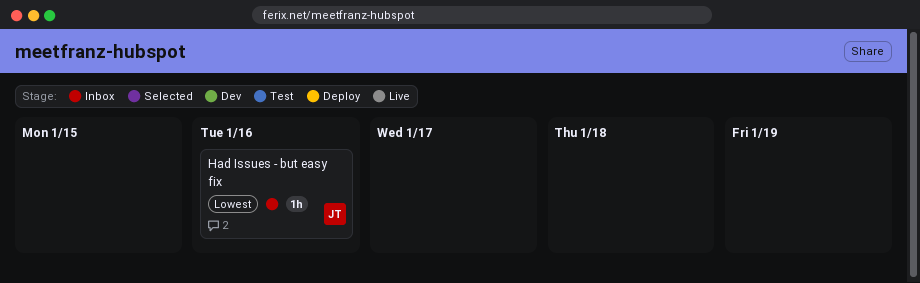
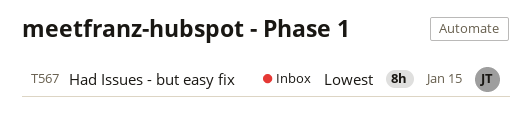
Had Issues - but easy fix, estimate: 1h -> 8h
Had Issues - but easy fix, due: Jan 16 -> Jan 15

